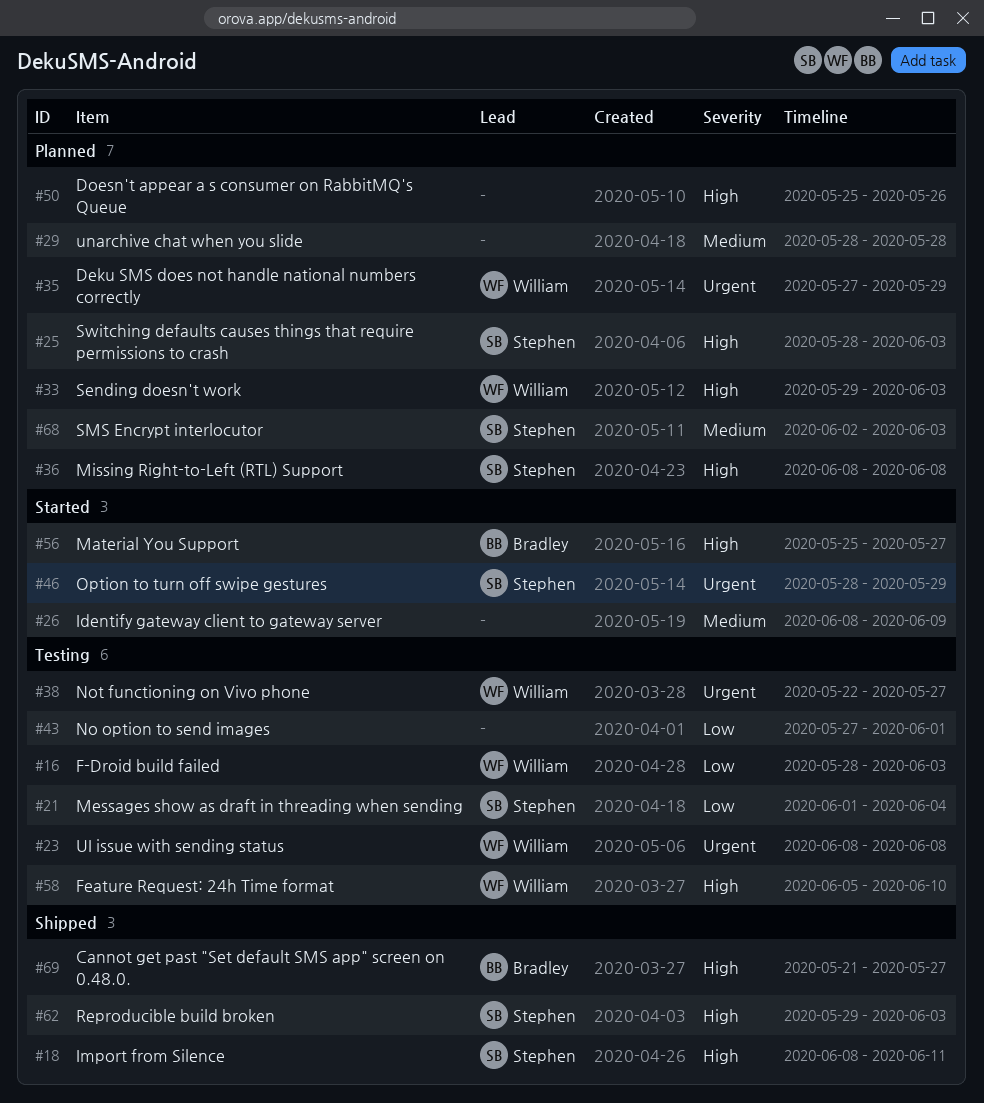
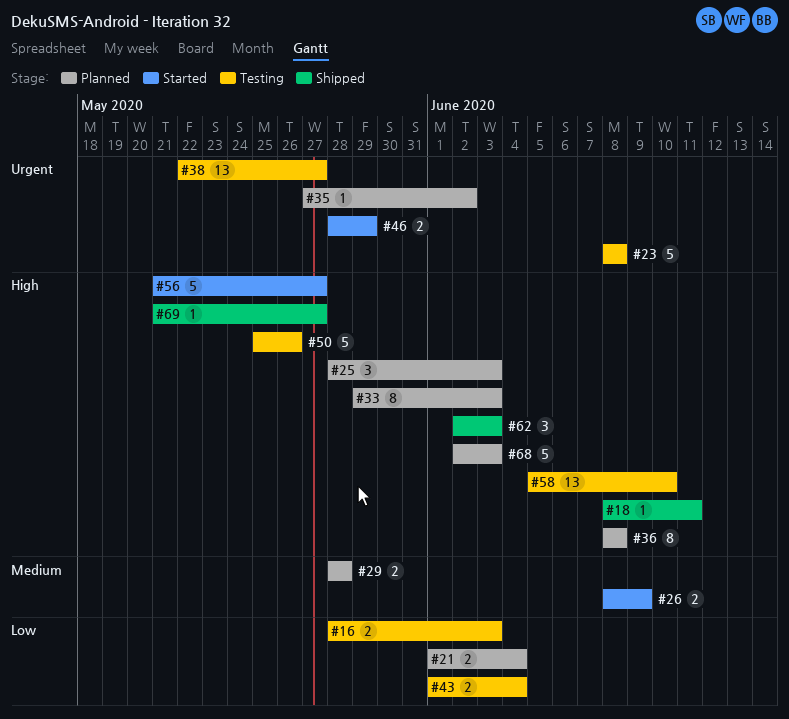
#21, status: Testing -> Planned
#35, due: May 29 -> Jun 2
#43, start: May 27 -> Jun 1
#43, due: Jun 1 -> Jun 4
#50, status: Planned -> Testing
#56, start: May 25 -> May 21
#62, start: May 29 -> Jun 2
#68, priority: Medium -> High

